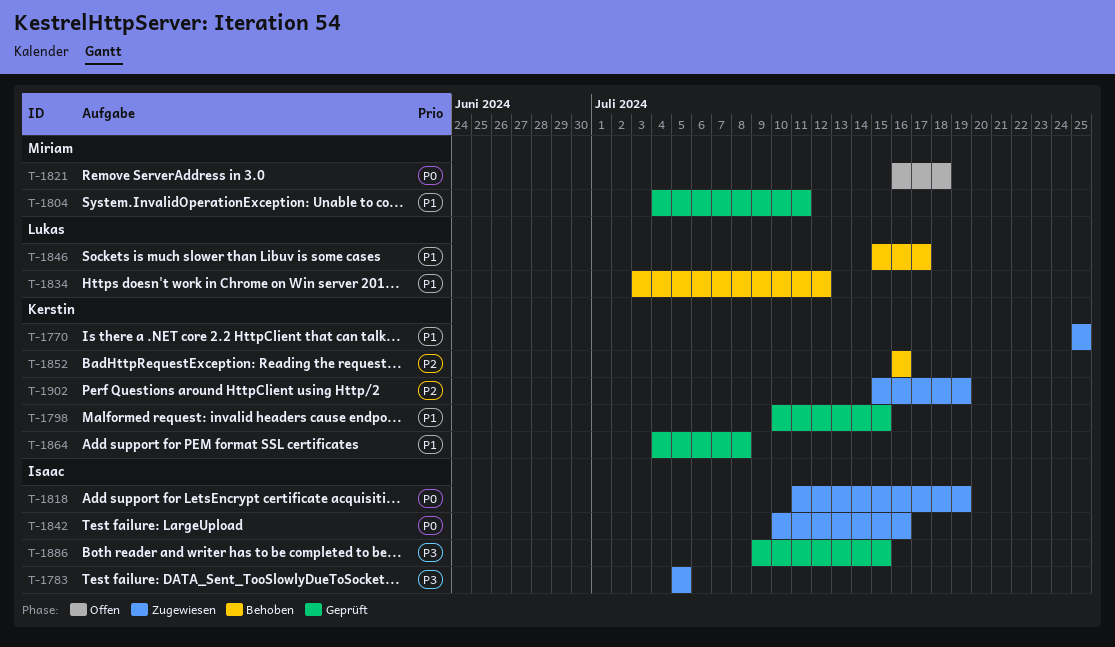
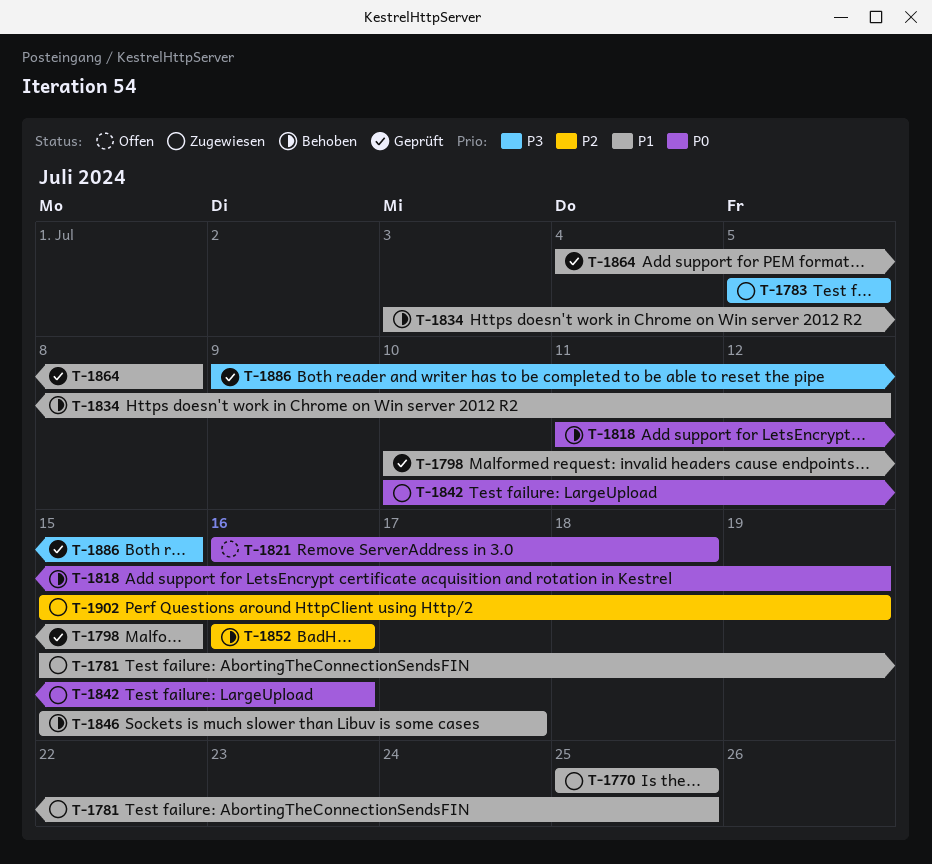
T-1781: none -> present
T-1804: present -> none
T-1818, status: Zugewiesen -> Behoben

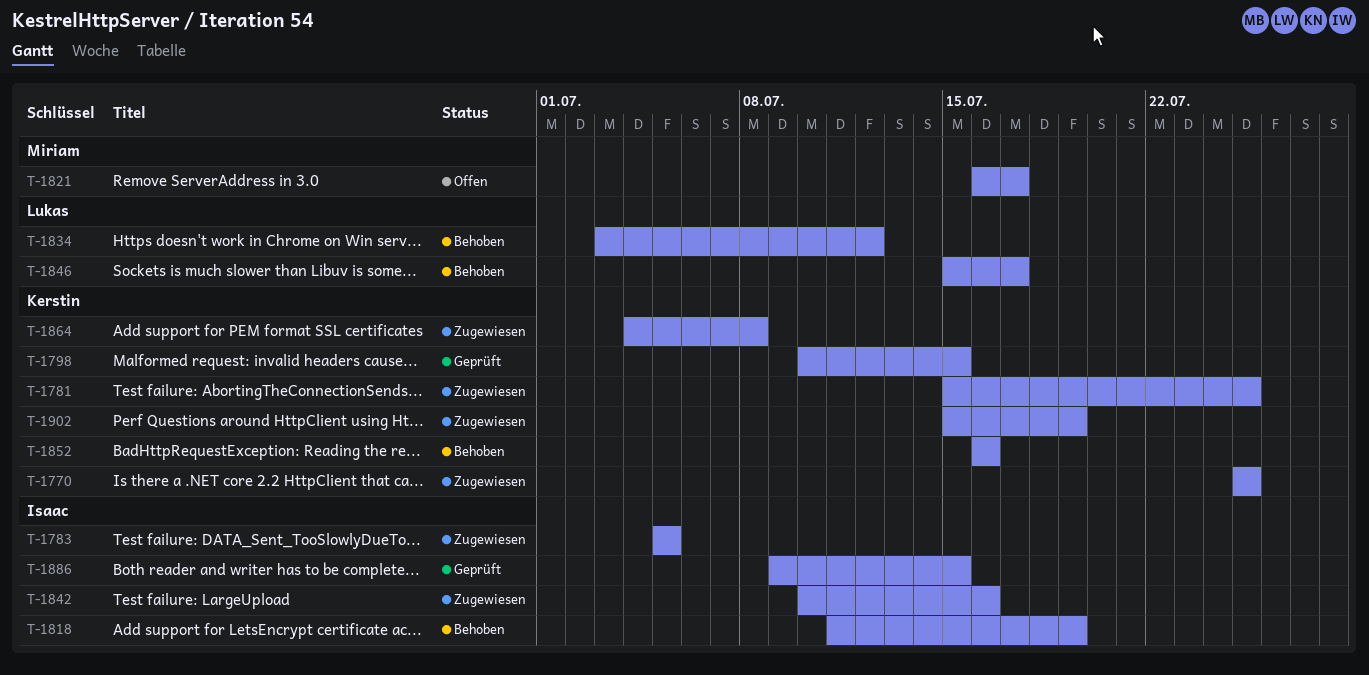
T-1821, due: Jul 18 -> Jul 17
T-1864, status: Geprüft -> Zugewiesen

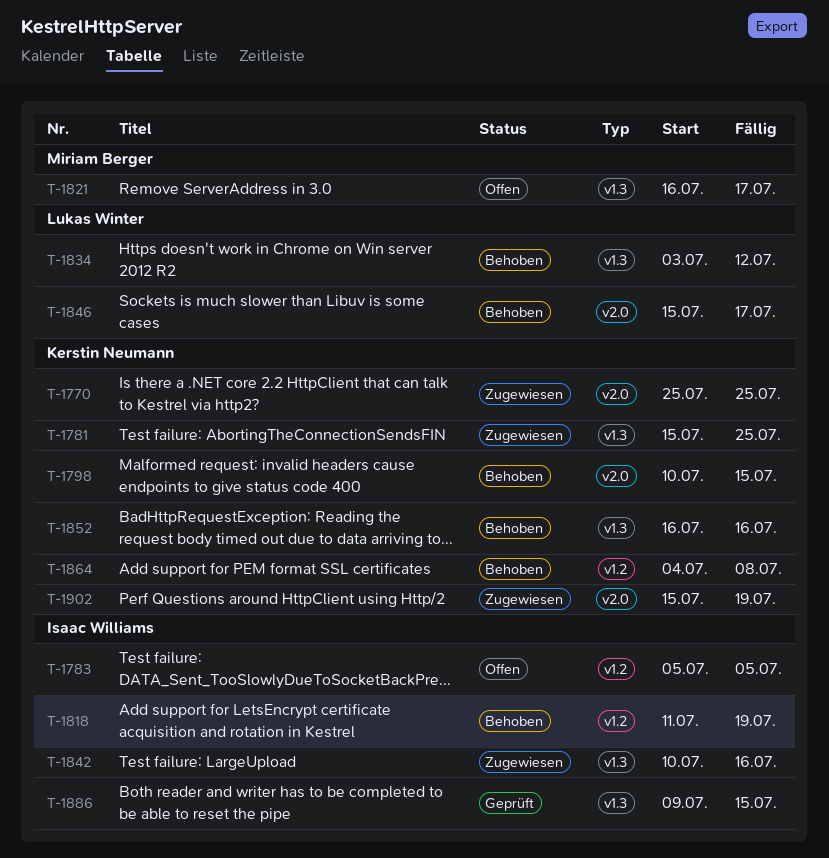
T-1783, status: Zugewiesen -> Offen
T-1798, status: Geprüft -> Behoben
T-1864, status: Zugewiesen -> Behoben

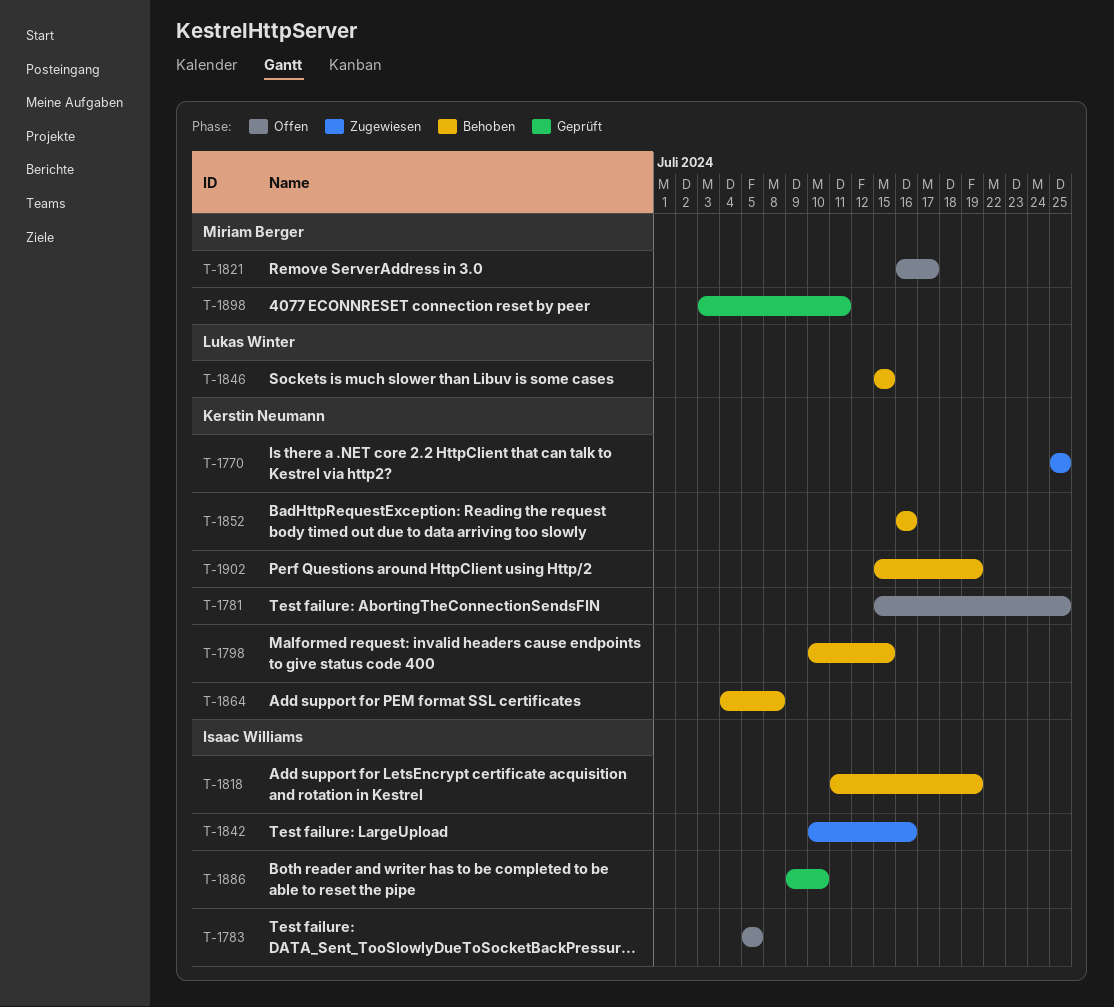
T-1781, status: Zugewiesen -> Offen
T-1834: present -> none
T-1846, due: Jul 17 -> Jul 15
T-1886, due: Jul 15 -> Jul 10
T-1898: none -> present
T-1902, status: Zugewiesen -> Behoben

